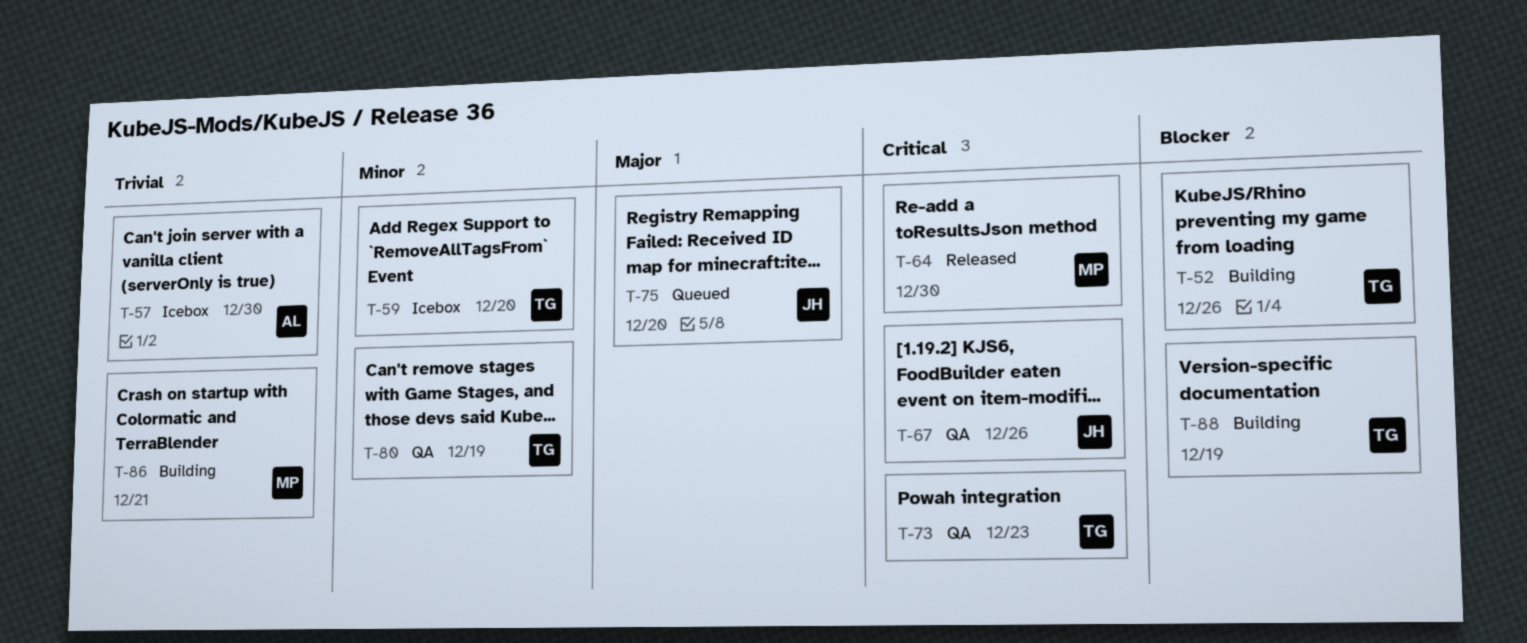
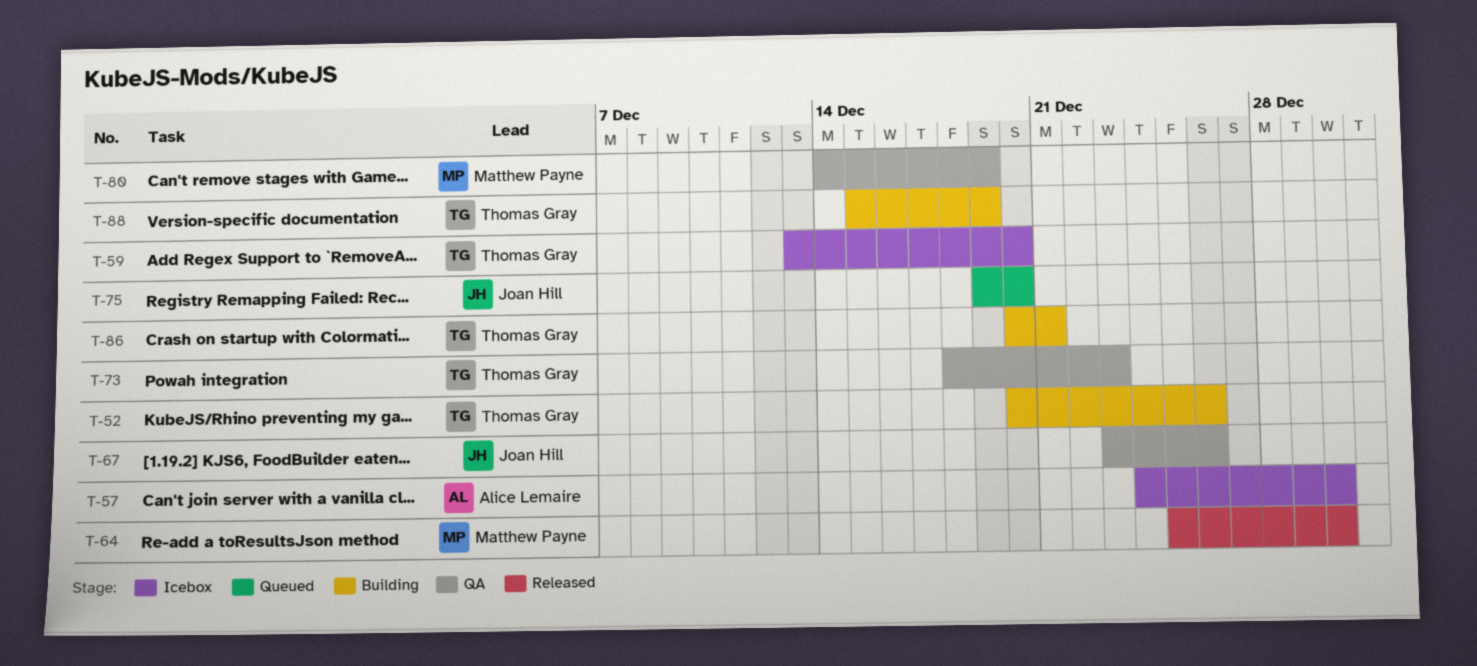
T-80, owner: Thomas Gray -> Matthew Payne
T-86, owner: Matthew Payne -> Thomas Gray

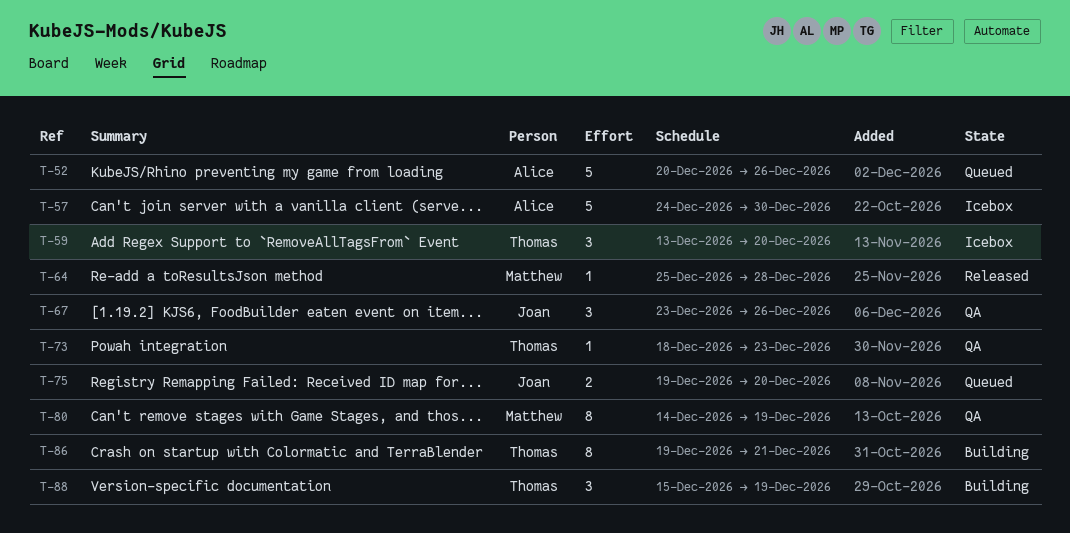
T-52, status: Building -> Queued
T-52, owner: Thomas Gray -> Alice Lemaire
T-64, due: Dec 30 -> Dec 28
T-86, start: Dec 20 -> Dec 19

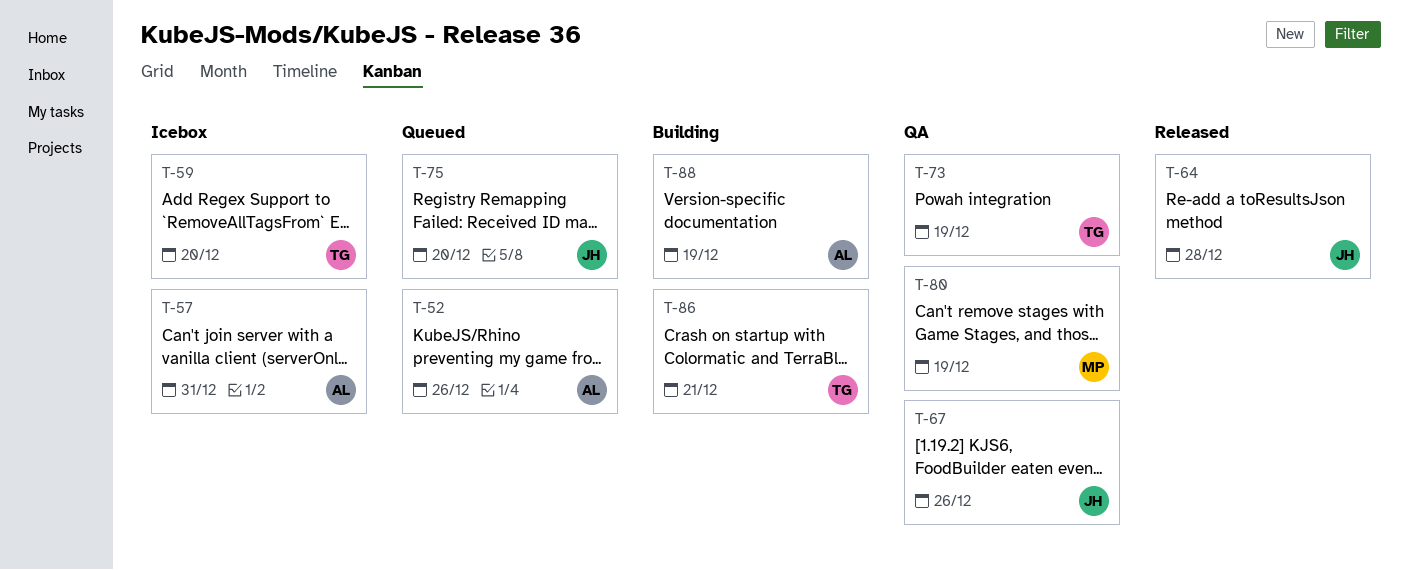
T-57, due: Dec 30 -> Dec 31
T-64, owner: Matthew -> Joan
T-73, due: Dec 23 -> Dec 19
T-88, owner: Thomas -> Alice

